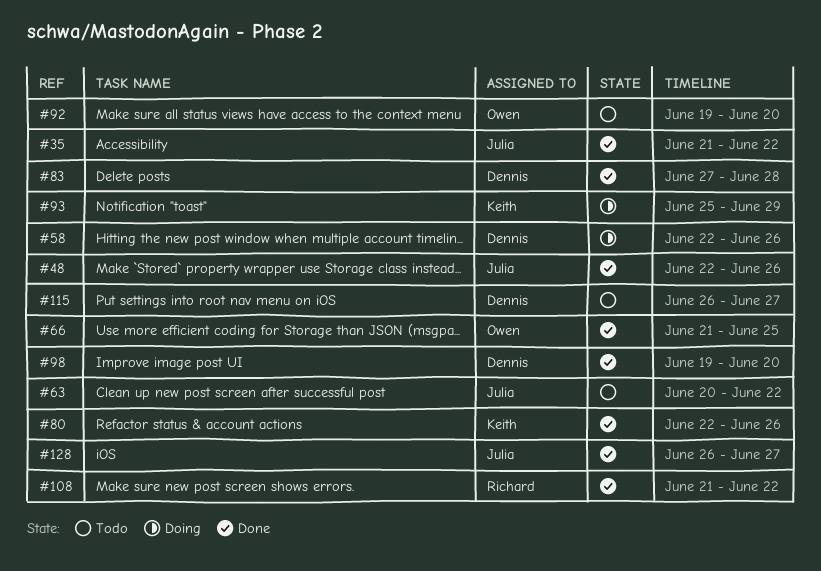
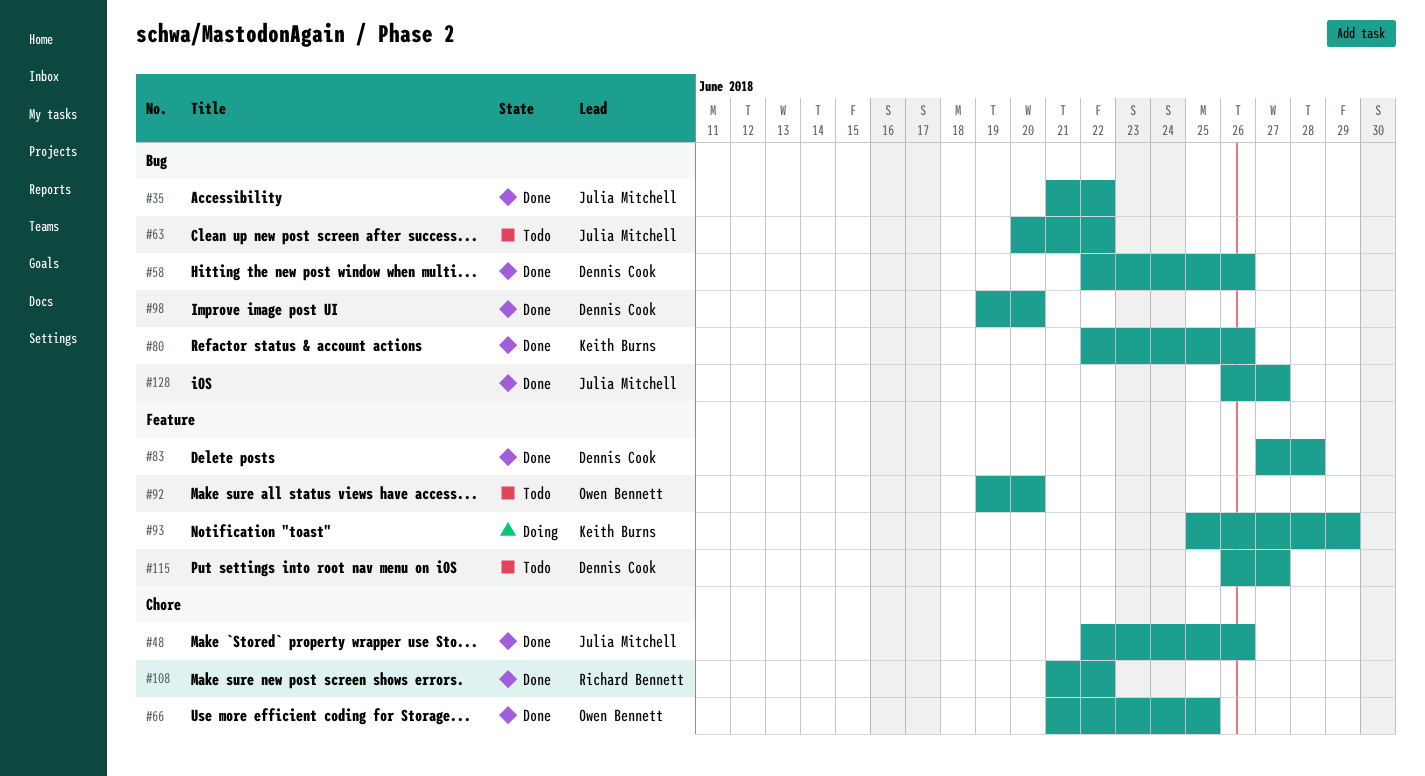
#58, status: Doing -> Done

